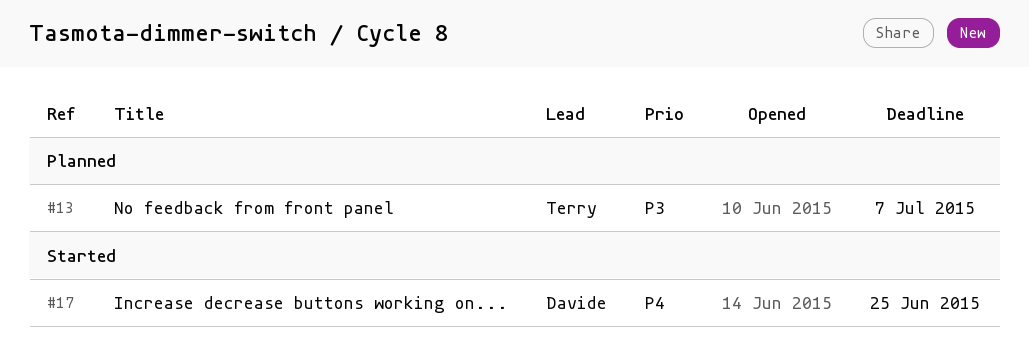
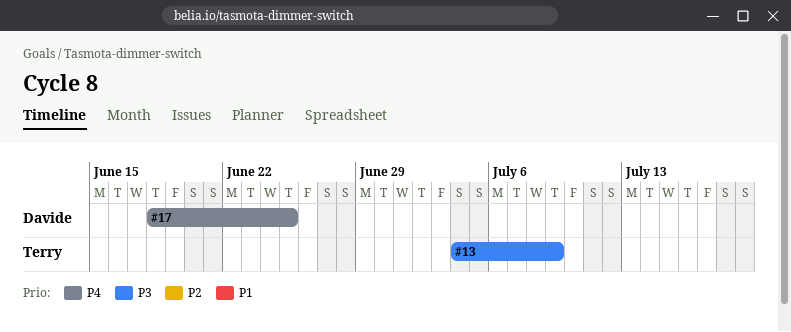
#13, due: Jul 7 -> Jul 9

